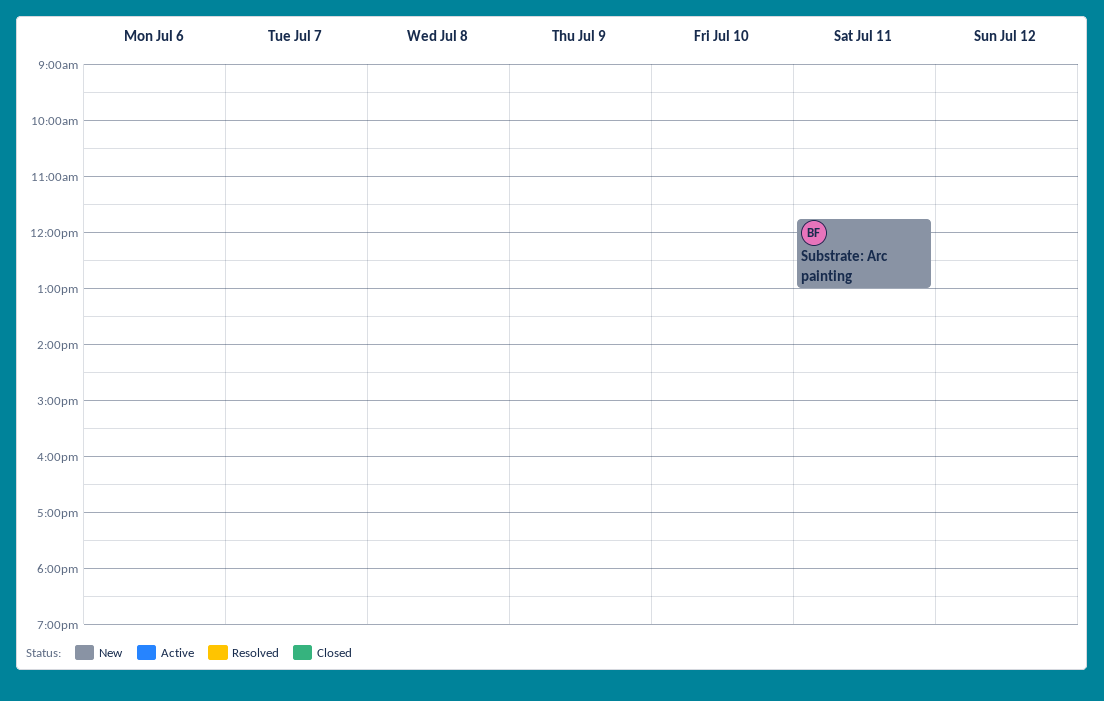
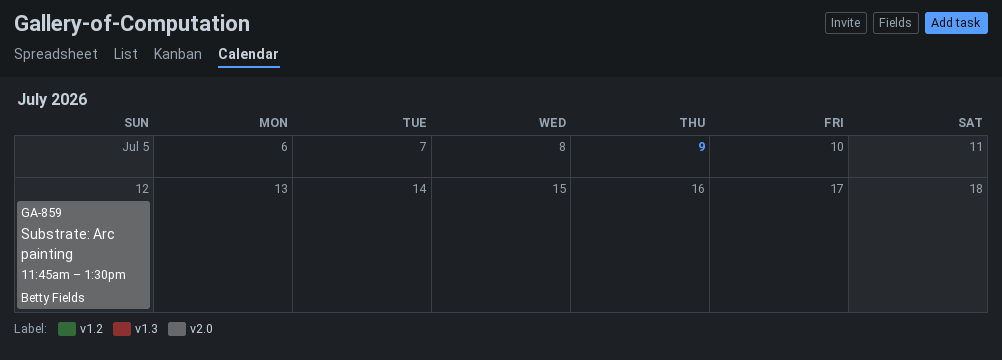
Substrate: Arc painting, day: Jul 11 -> Jul 12
Substrate: Arc painting, ends: 13:00 -> 13:30

